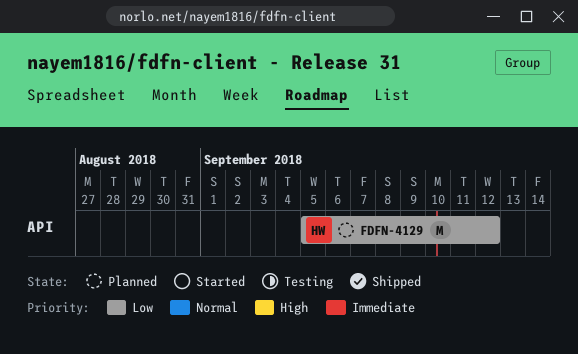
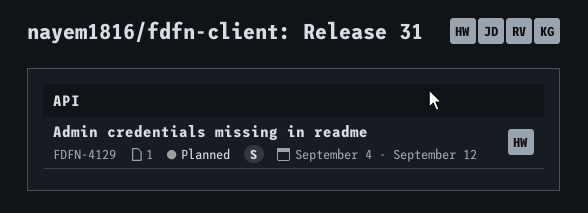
FDFN-4129, estimate: M -> S
FDFN-4129, start: Sep 5 -> Sep 4

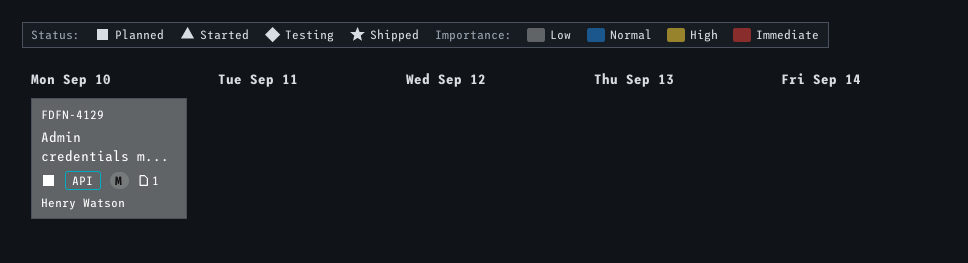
FDFN-4129, estimate: S -> M
FDFN-4129, due: Sep 12 -> Sep 10

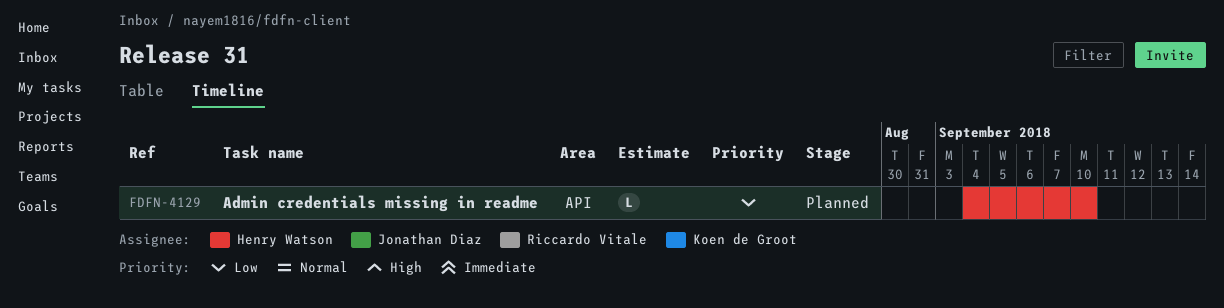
FDFN-4129, estimate: M -> L

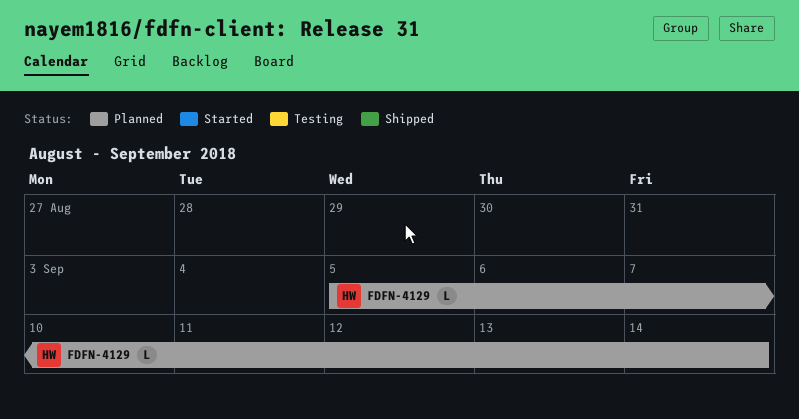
FDFN-4129, start: Sep 4 -> Sep 5
FDFN-4129, due: Sep 10 -> Sep 14

